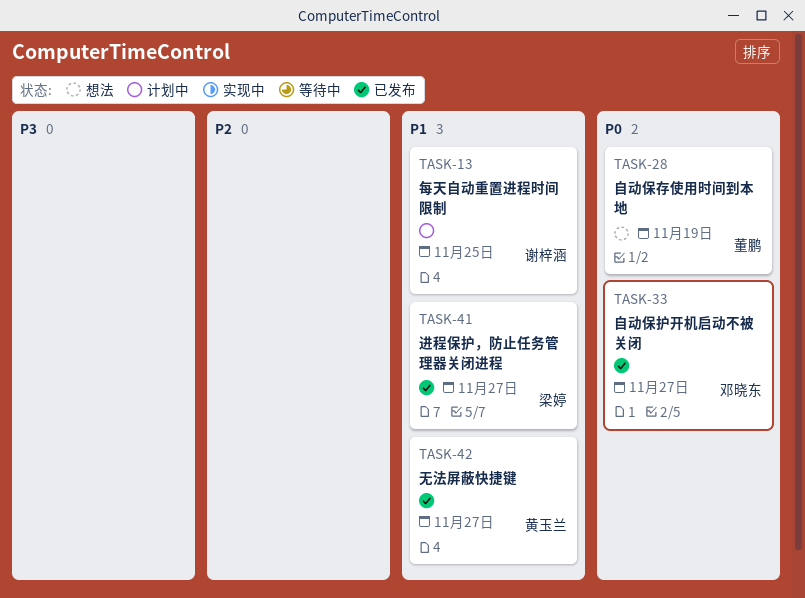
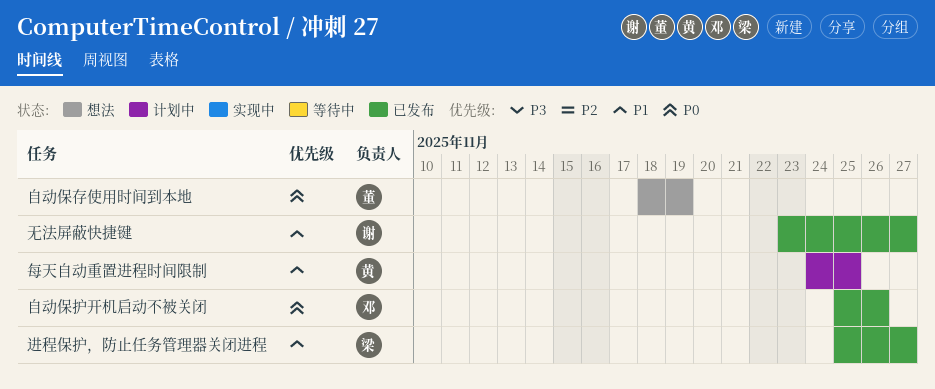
无法屏蔽快捷键, owner: 黄玉兰 -> 谢梓涵
每天自动重置进程时间限制, owner: 谢梓涵 -> 黄玉兰
自动保护开机启动不被关闭, due: Nov 27 -> Nov 26

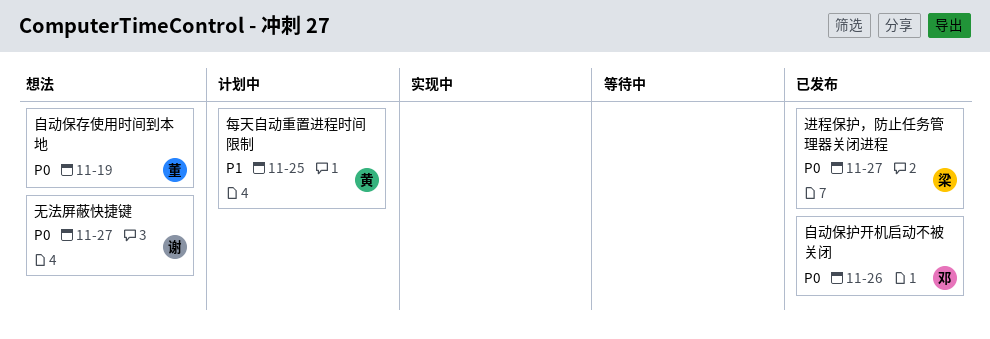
无法屏蔽快捷键, status: 已发布 -> 想法
无法屏蔽快捷键, priority: P1 -> P0
进程保护，防止任务管理器关闭进程, priority: P1 -> P0

